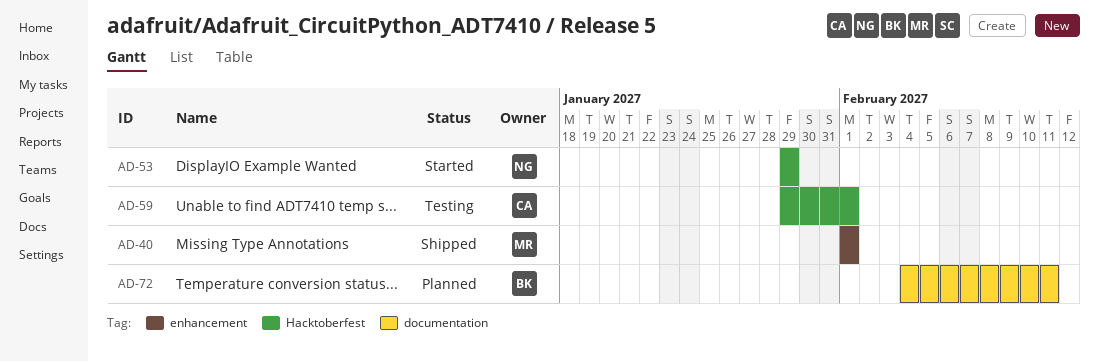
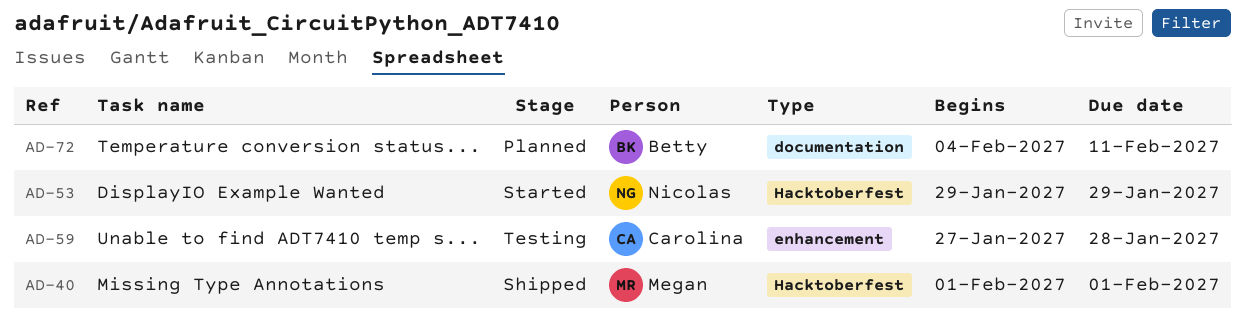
AD-40, label: enhancement -> Hacktoberfest
AD-59, label: Hacktoberfest -> enhancement
AD-59, start: Jan 29 -> Jan 27
AD-59, due: Feb 1 -> Jan 28

